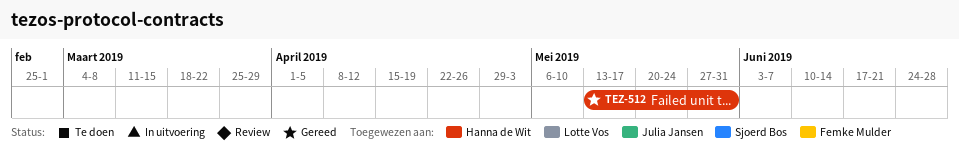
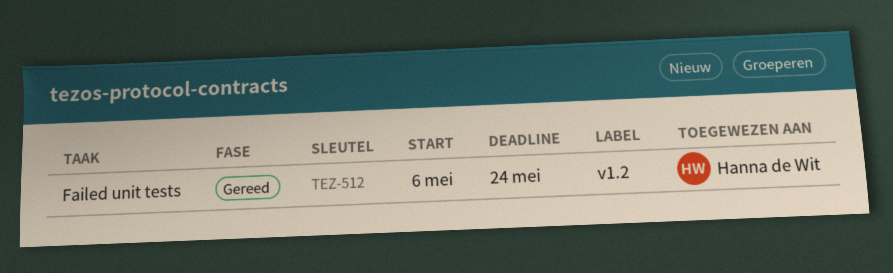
TEZ-512, start: May 13 -> May 6
TEZ-512, due: May 31 -> May 24

